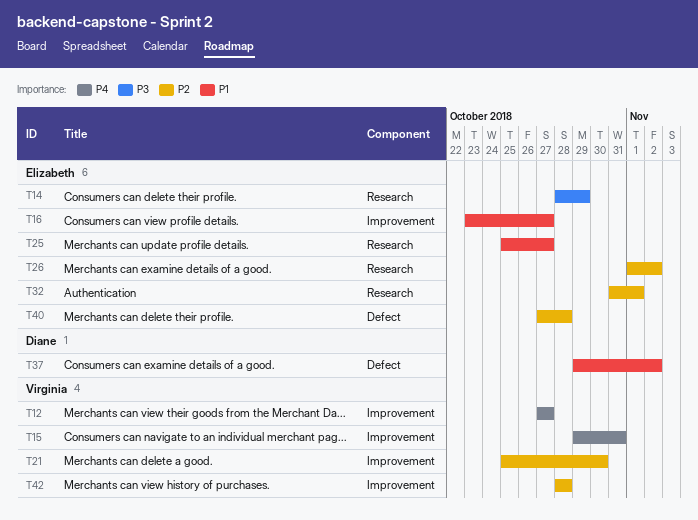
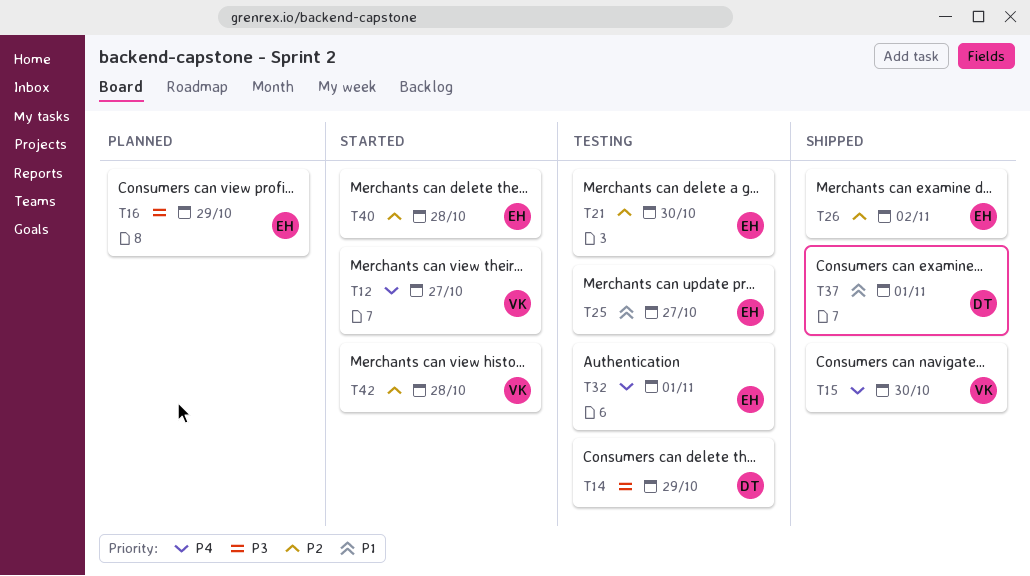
T14, owner: Elizabeth -> Diane
T15, due: Oct 31 -> Oct 30
T16, priority: P1 -> P3
T16, due: Oct 27 -> Oct 29
T21, owner: Virginia -> Elizabeth
T32, priority: P2 -> P4
T37, due: Nov 2 -> Nov 1

